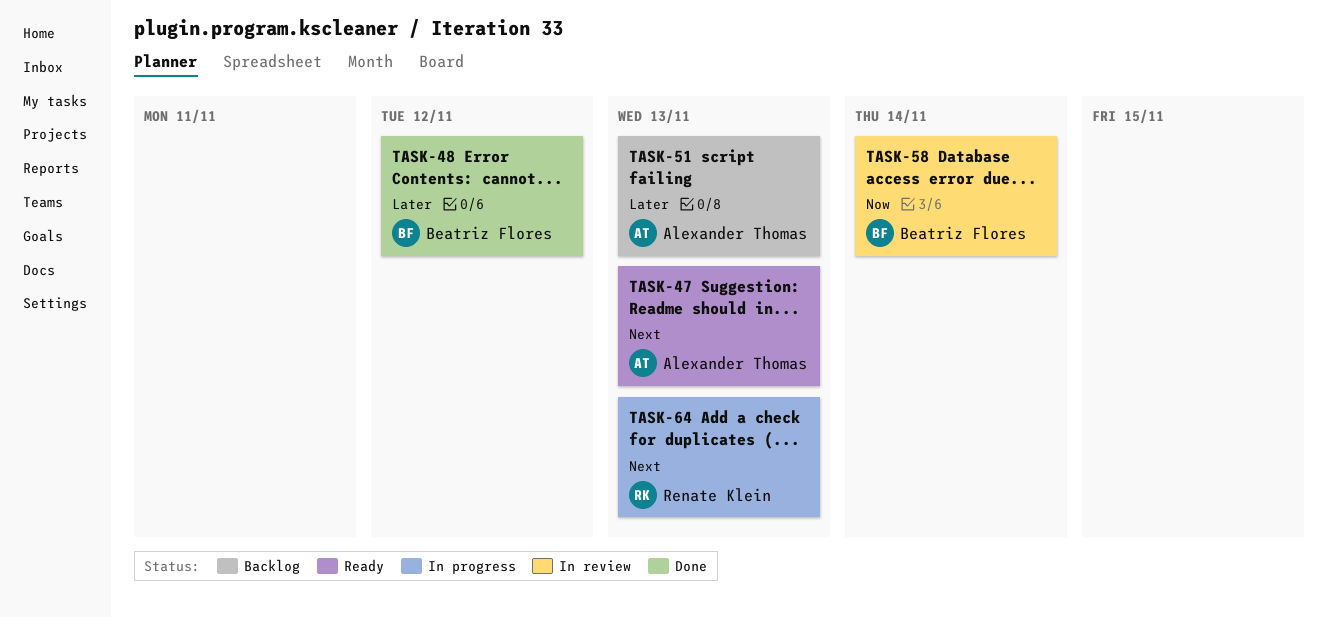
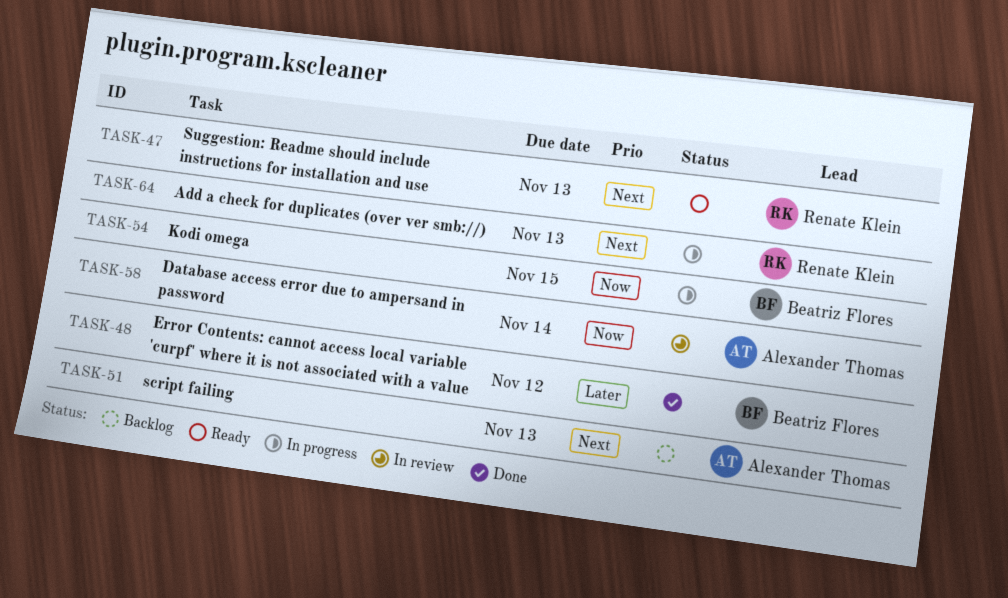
TASK-47, owner: Alexander Thomas -> Renate Klein
TASK-51, priority: Later -> Next
TASK-54: none -> present
TASK-58, owner: Beatriz Flores -> Alexander Thomas

